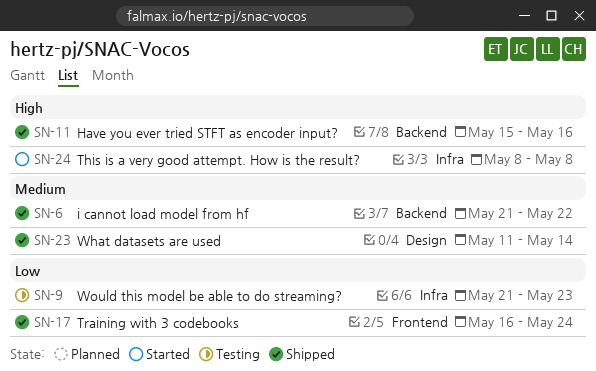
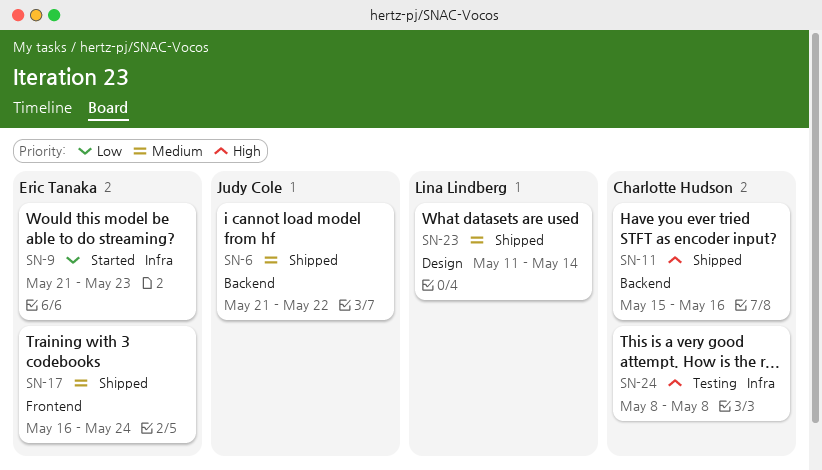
SN-9, status: Testing -> Started
SN-17, priority: Low -> Medium
SN-24, status: Started -> Testing

